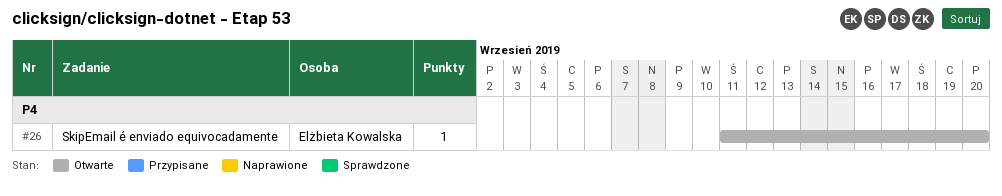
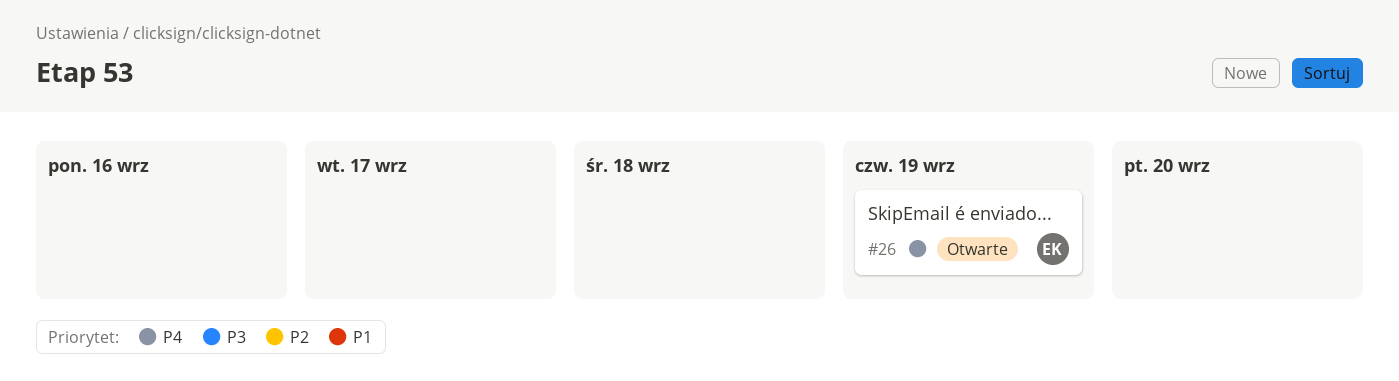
#26, due: Sep 20 -> Sep 19

